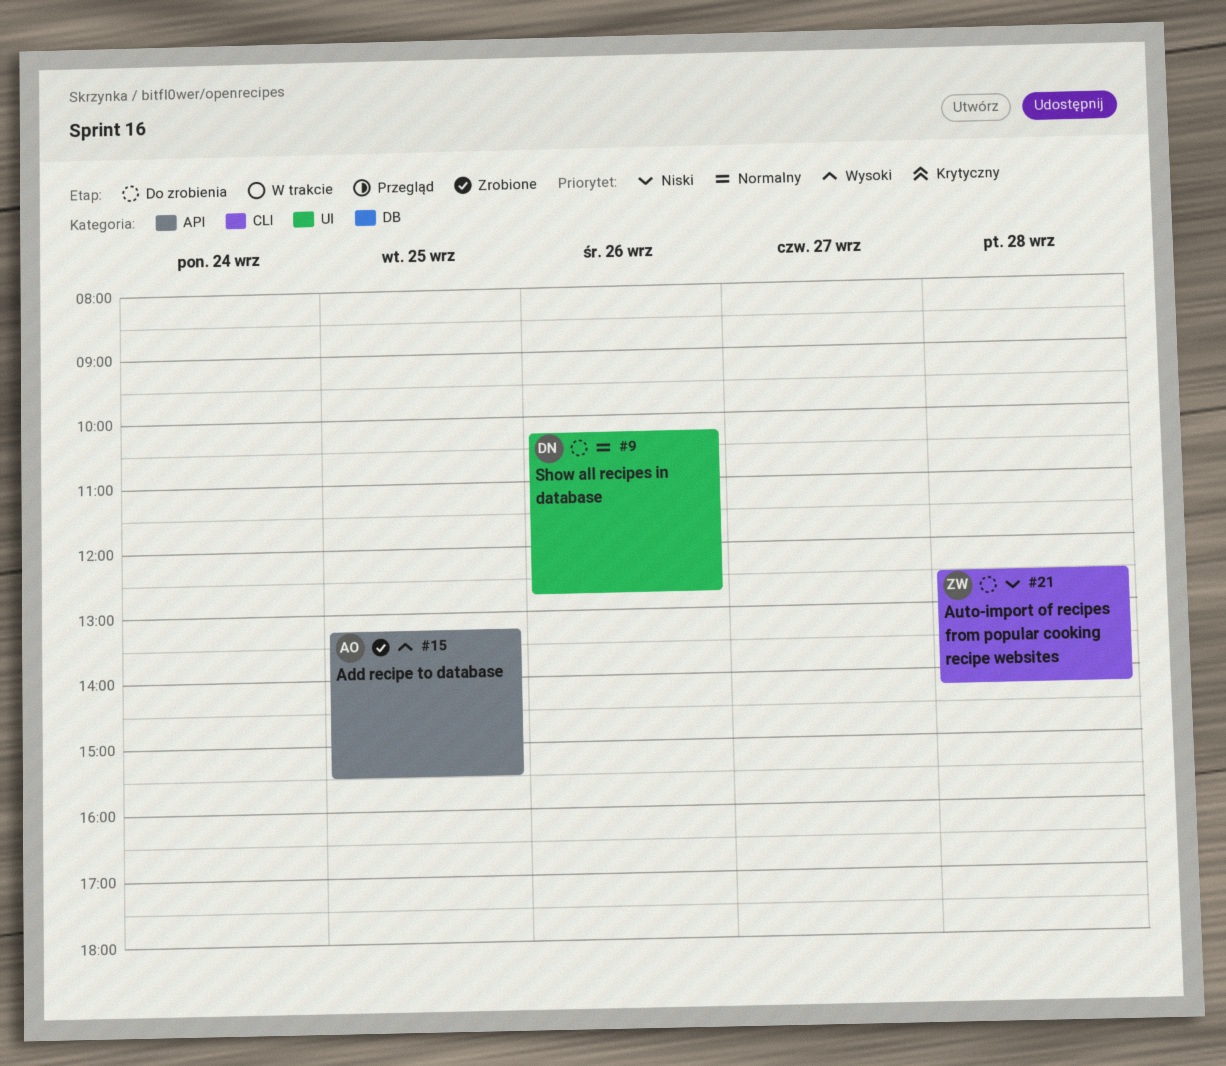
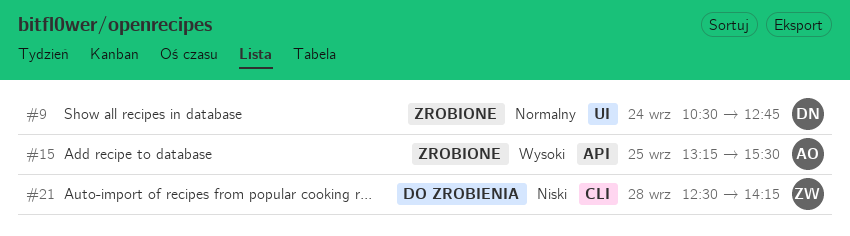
#9, status: Do zrobienia -> Zrobione
#9, day: Sep 26 -> Sep 24
#9, begins: 10:15 -> 10:30

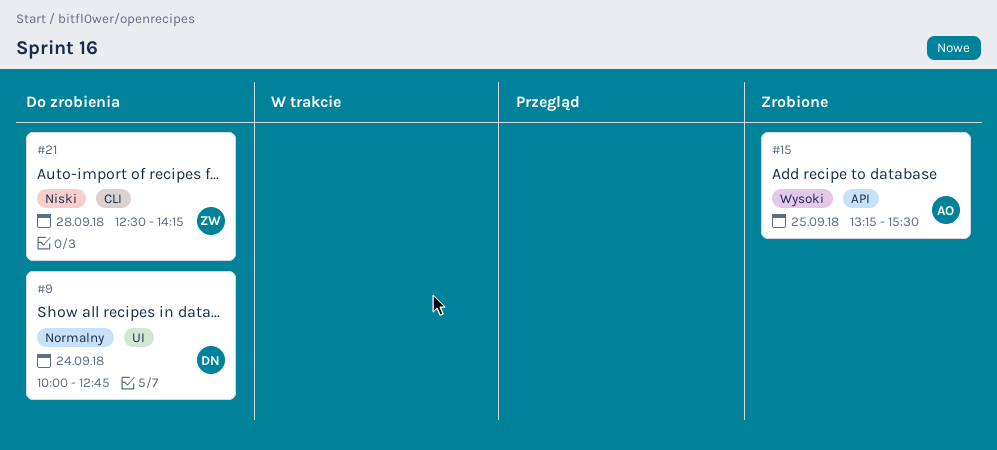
#9, status: Zrobione -> Do zrobienia
#9, begins: 10:30 -> 10:00

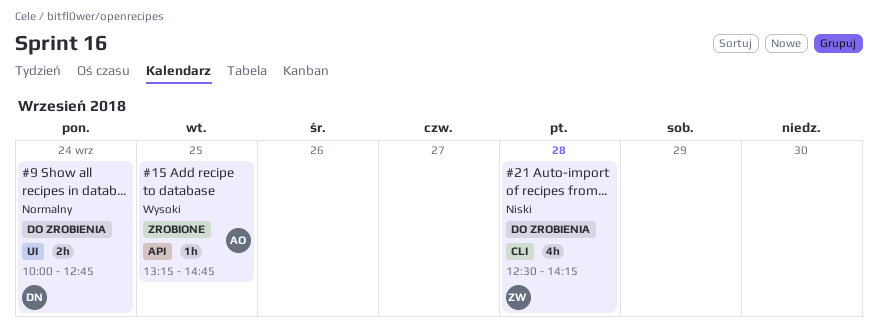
#15, ends: 15:30 -> 14:45

